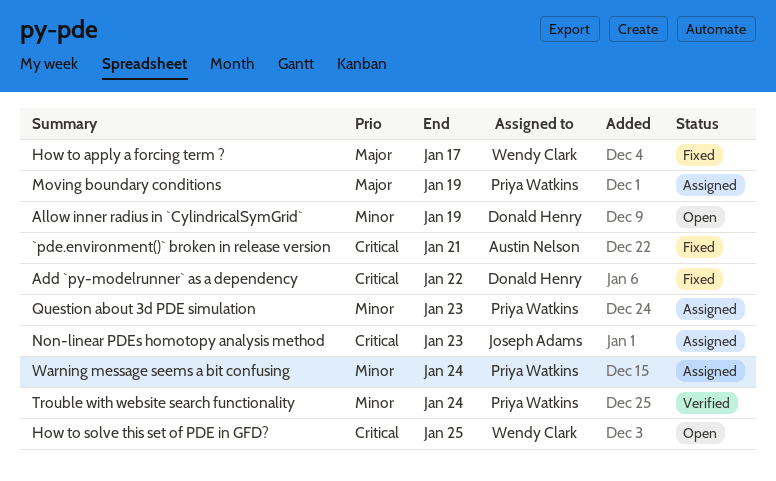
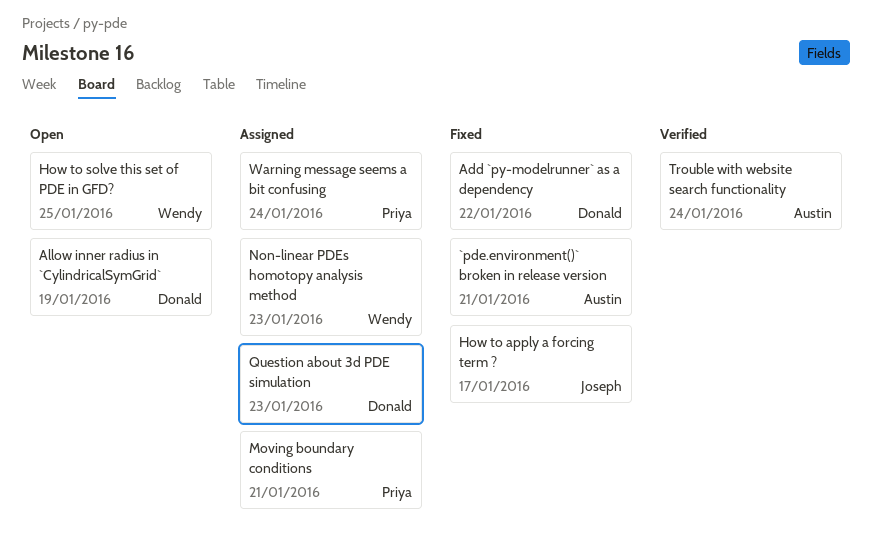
How to apply a forcing term ?, owner: Wendy Clark -> Joseph Adams
Moving boundary conditions, due: Jan 19 -> Jan 21
Non-linear PDEs homotopy analysis method, owner: Joseph Adams -> Wendy Clark
Question about 3d PDE simulation, owner: Priya Watkins -> Donald Henry
Trouble with website search functionality, owner: Priya Watkins -> Austin Nelson

